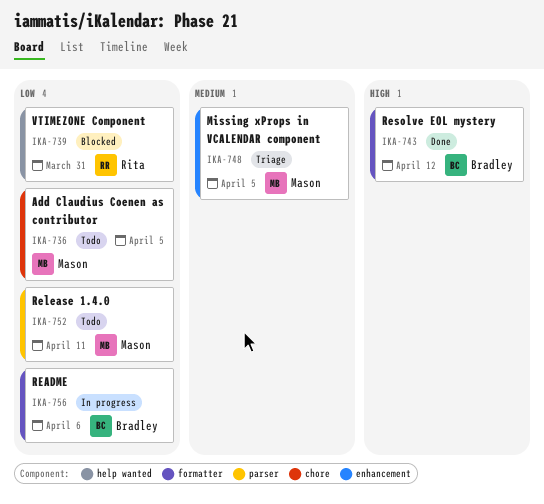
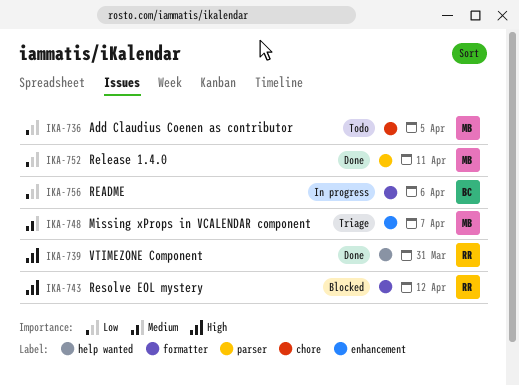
IKA-739, status: Blocked -> Done
IKA-739, priority: Low -> High
IKA-743, status: Done -> Blocked
IKA-743, owner: Bradley -> Rita
IKA-748, due: Apr 5 -> Apr 7
IKA-752, status: Todo -> Done

